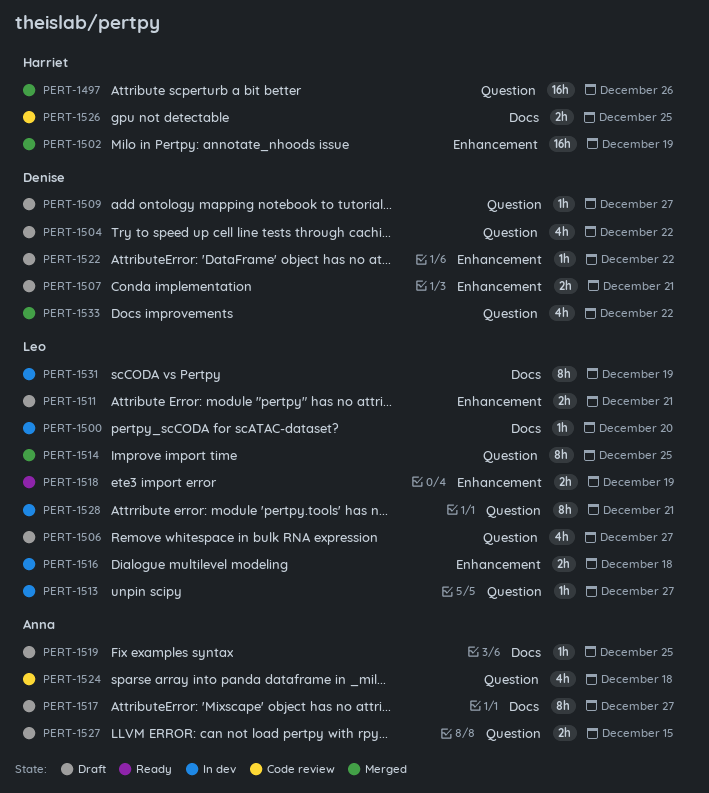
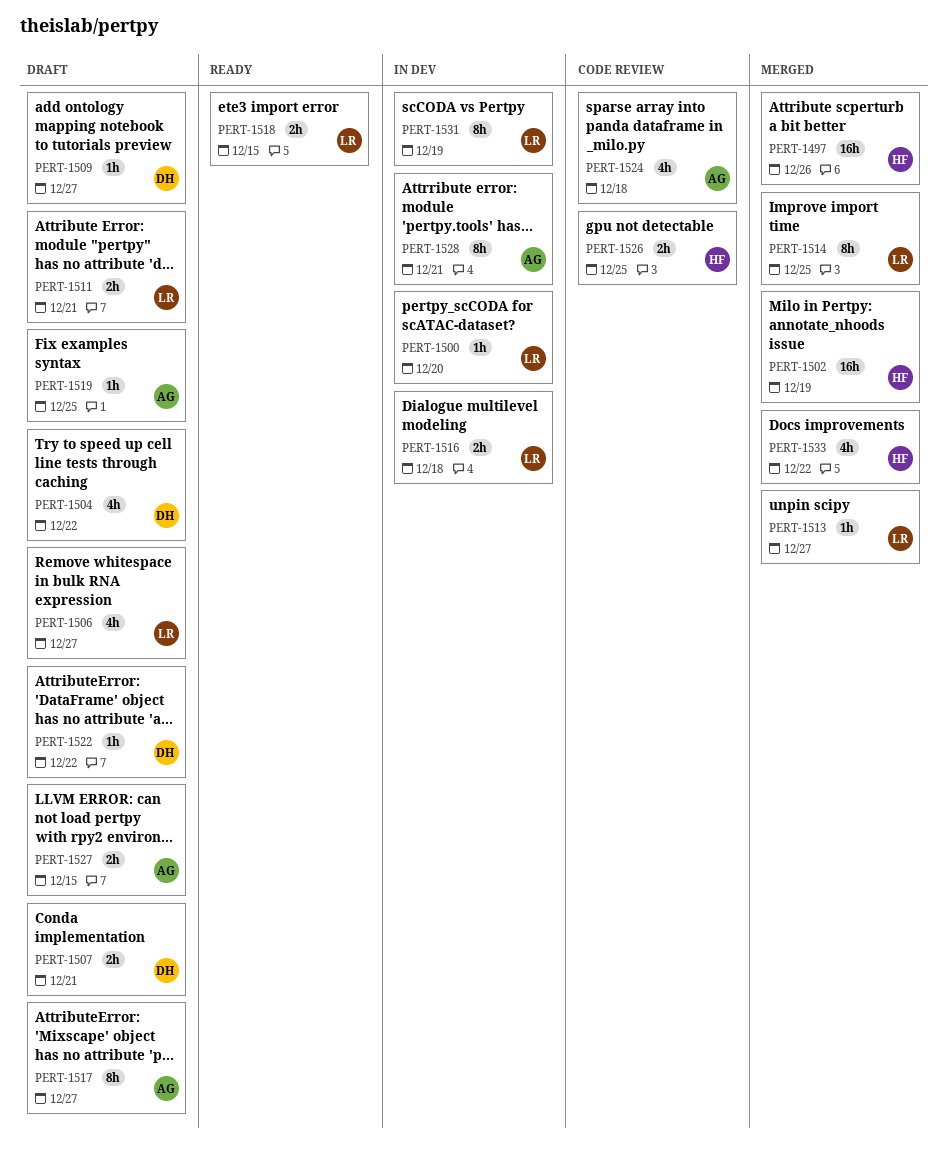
PERT-1513, status: In dev -> Merged
PERT-1518, due: Dec 19 -> Dec 15
PERT-1528, owner: Leo -> Anna
PERT-1533, owner: Denise -> Harriet

